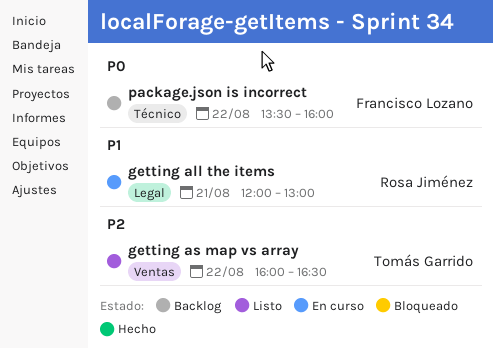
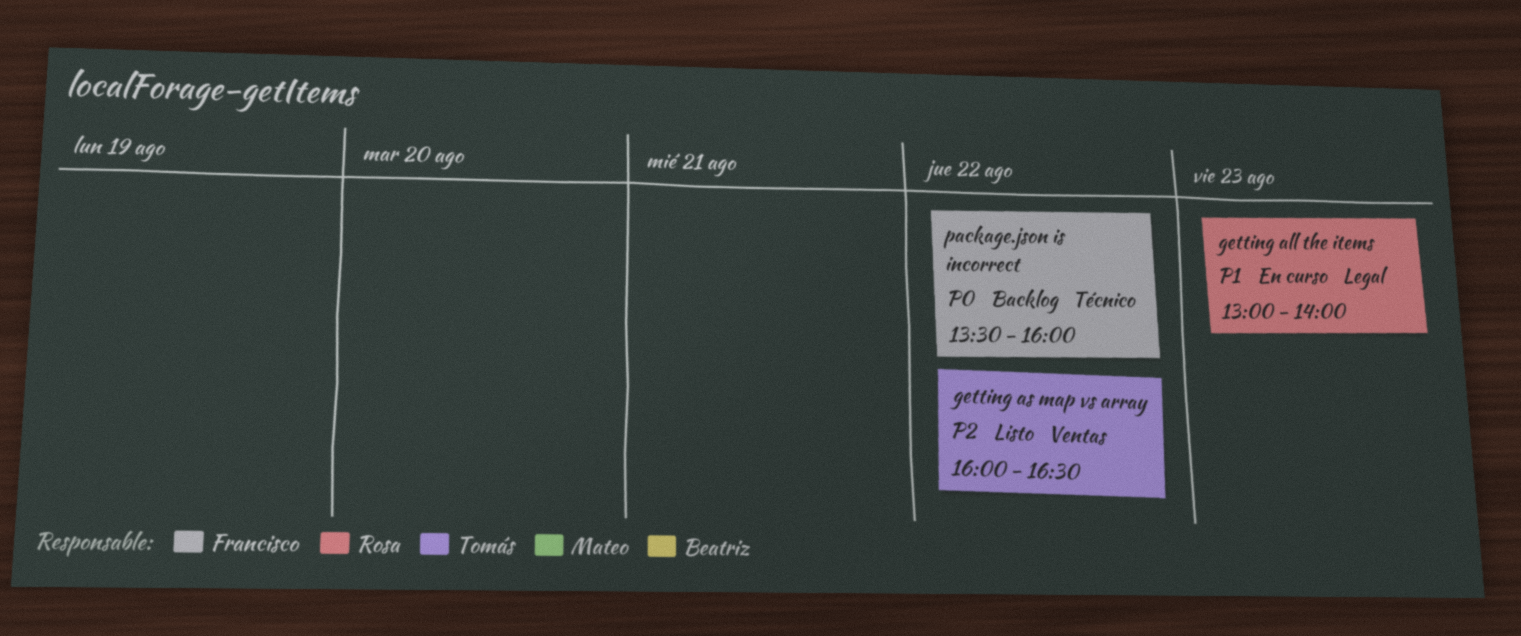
getting all the items, day: Aug 21 -> Aug 23
getting all the items, begins: 12:00 -> 13:00
getting all the items, ends: 13:00 -> 14:00

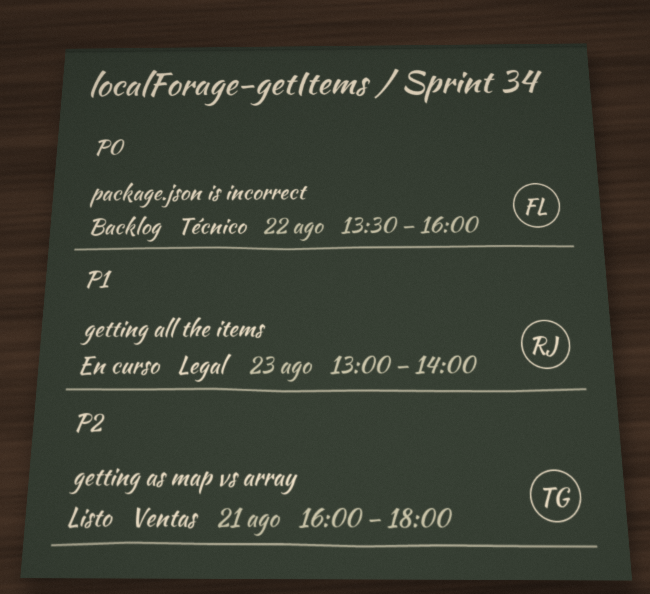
getting as map vs array, day: Aug 22 -> Aug 21
getting as map vs array, ends: 16:30 -> 18:00

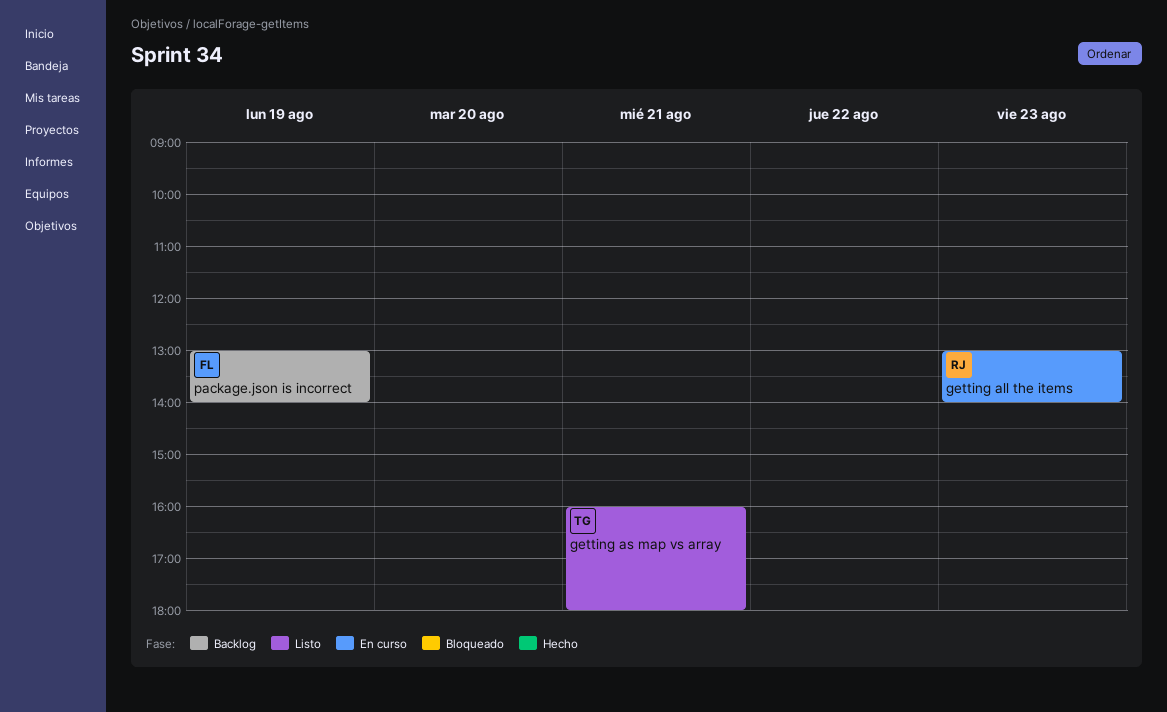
package.json is incorrect, day: Aug 22 -> Aug 19
package.json is incorrect, begins: 13:30 -> 13:00
package.json is incorrect, ends: 16:00 -> 14:00

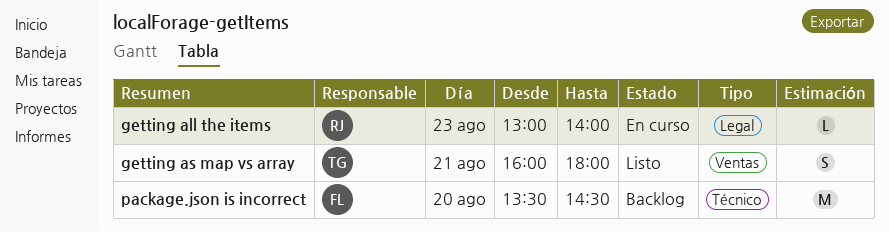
package.json is incorrect, day: Aug 19 -> Aug 20
package.json is incorrect, begins: 13:00 -> 13:30
package.json is incorrect, ends: 14:00 -> 14:30

